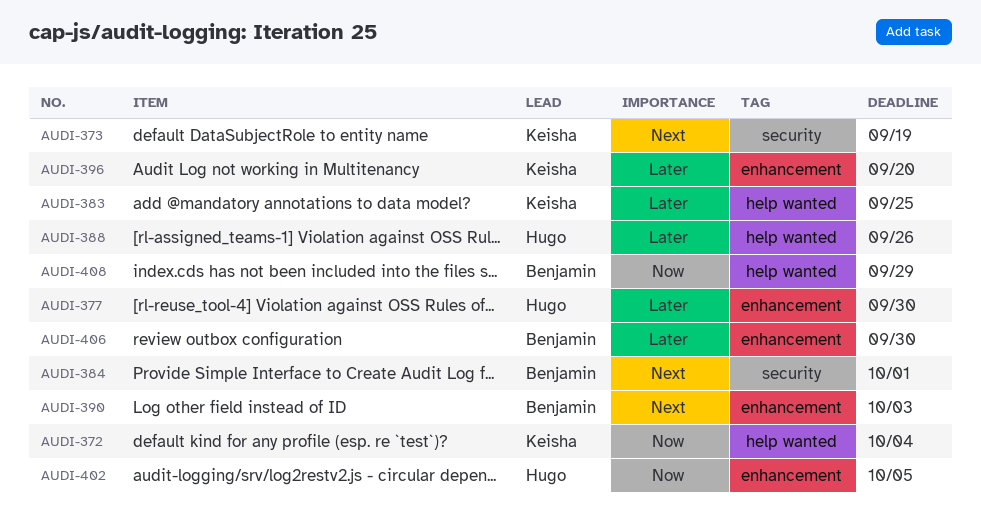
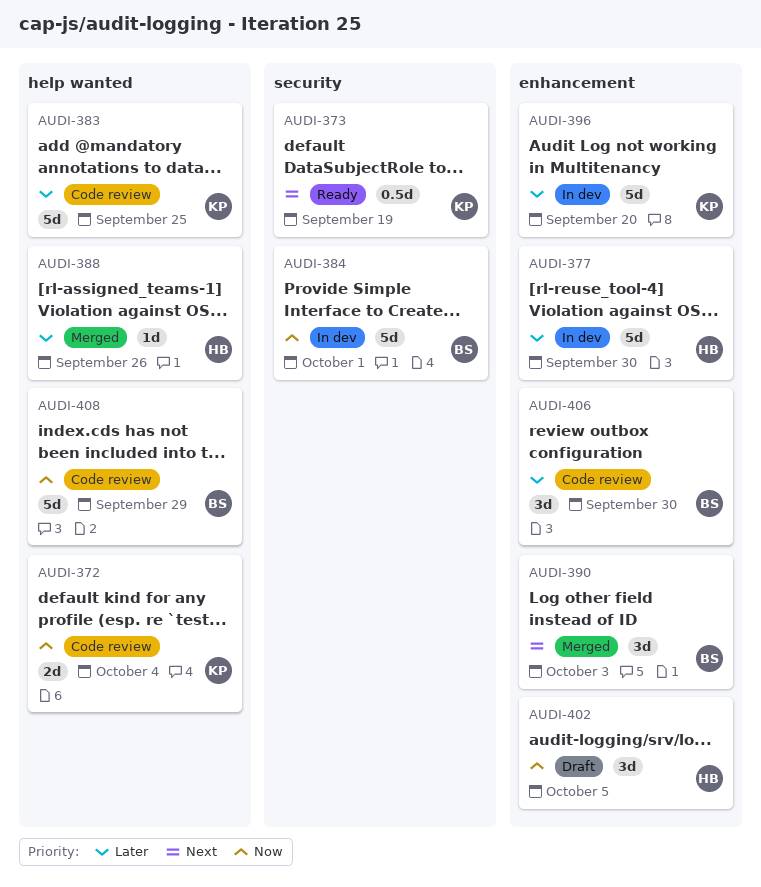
AUDI-384, priority: Next -> Now

